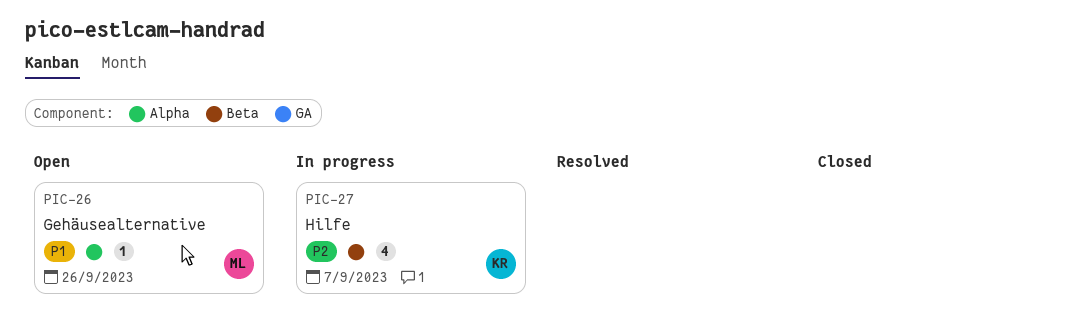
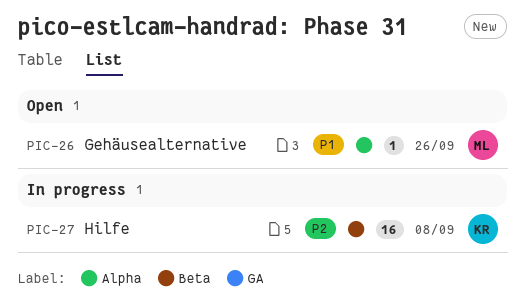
PIC-27, estimate: 4 -> 16
PIC-27, due: Sep 7 -> Sep 8

